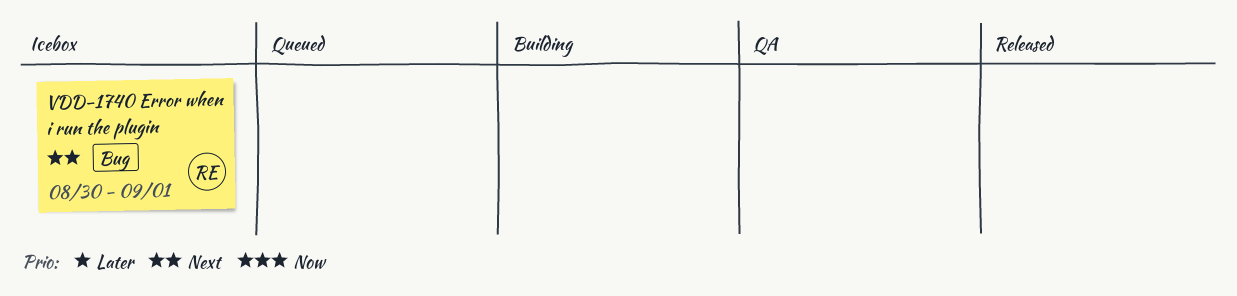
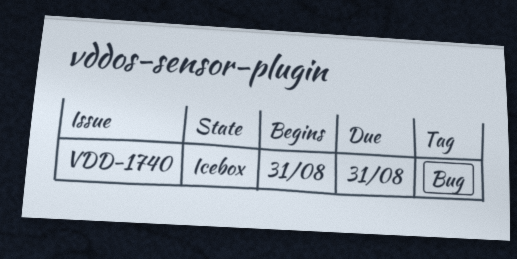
VDD-1740, start: Aug 30 -> Aug 31
VDD-1740, due: Sep 1 -> Aug 31

